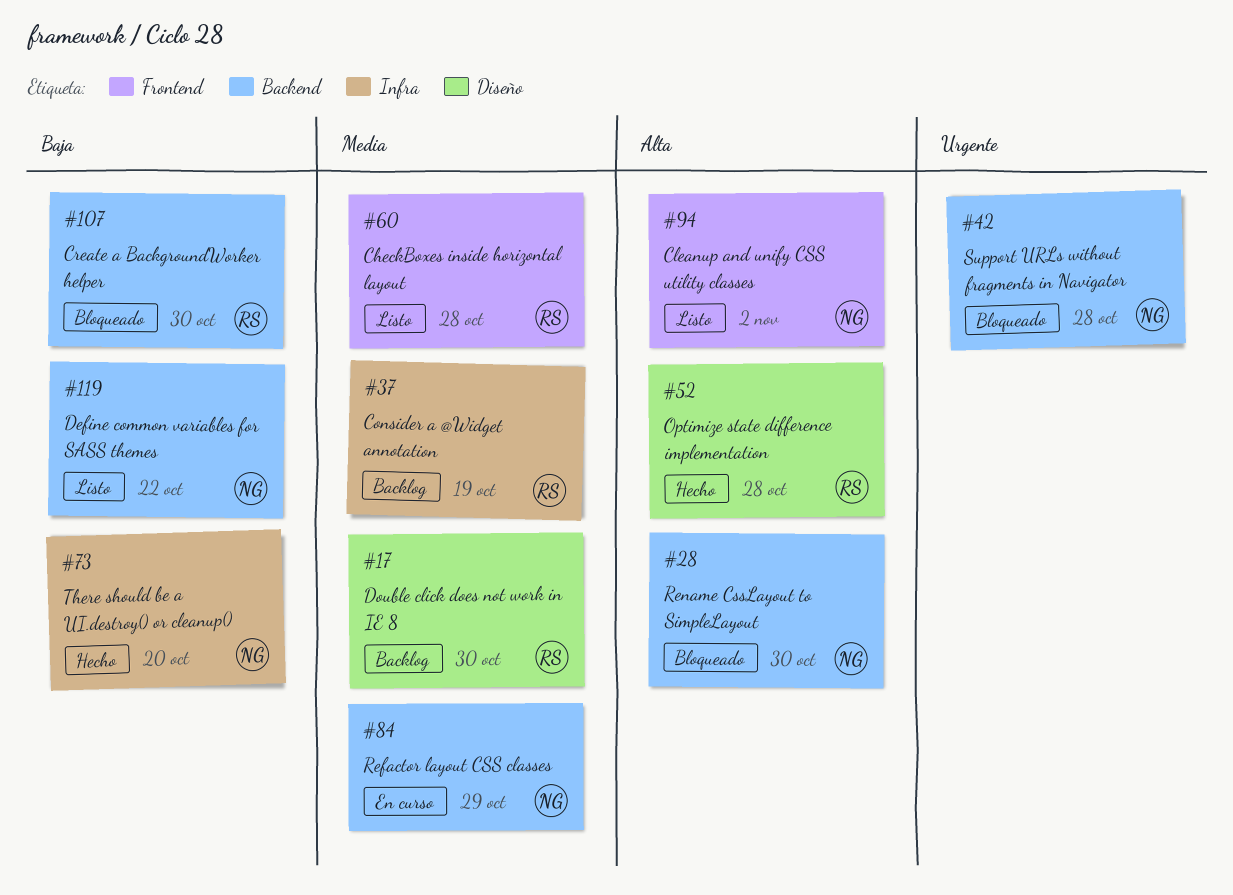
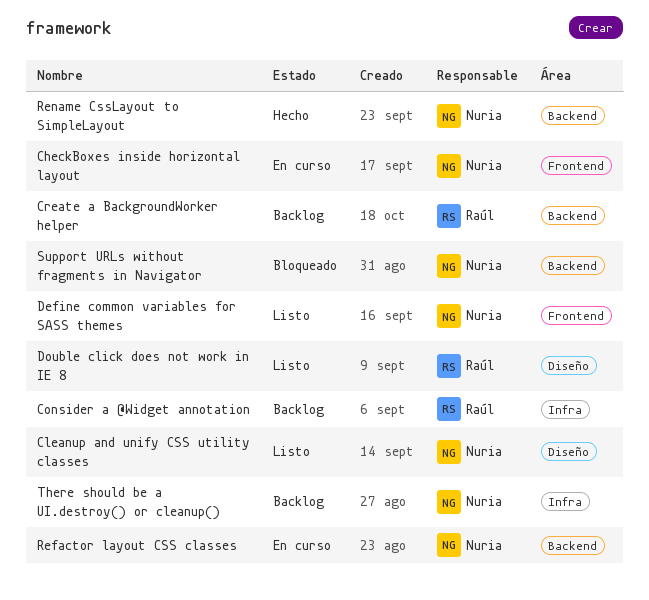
CheckBoxes inside horizontal layout, status: Listo -> En curso
CheckBoxes inside horizontal layout, owner: Raúl -> Nuria
Cleanup and unify CSS utility classes, label: Frontend -> Diseño
Create a BackgroundWorker helper, status: Bloqueado -> Backlog
Define common variables for SASS themes, label: Backend -> Frontend
Double click does not work in IE 8, status: Backlog -> Listo
Optimize state difference implementation: present -> none
Rename CssLayout to SimpleLayout, status: Bloqueado -> Hecho
There should be a UI.destroy() or cleanup(), status: Hecho -> Backlog

